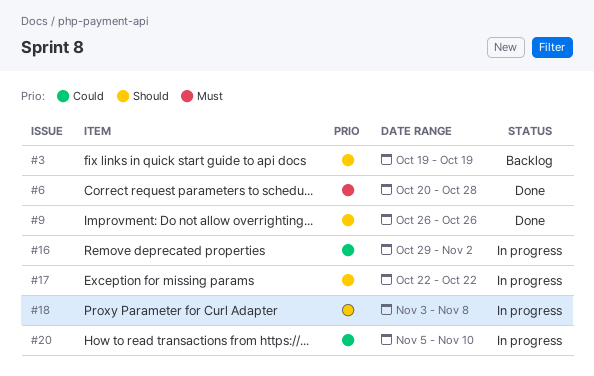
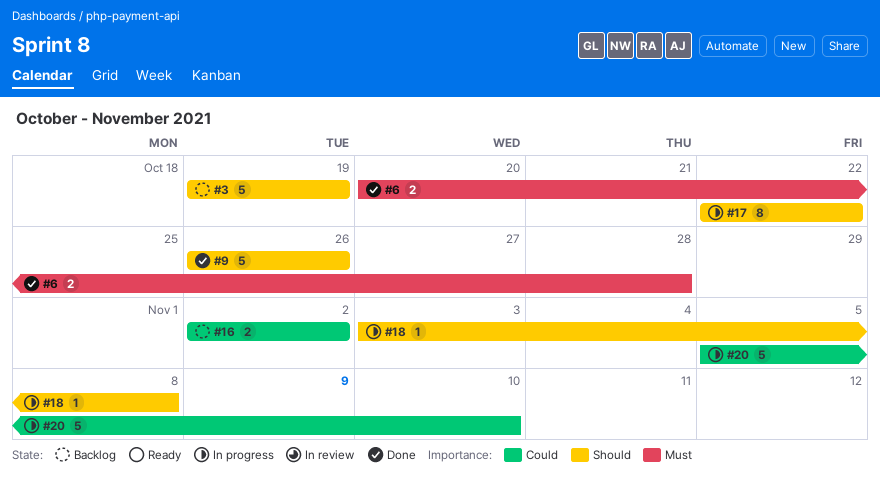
#16, status: In progress -> Backlog
#16, start: Oct 29 -> Nov 2

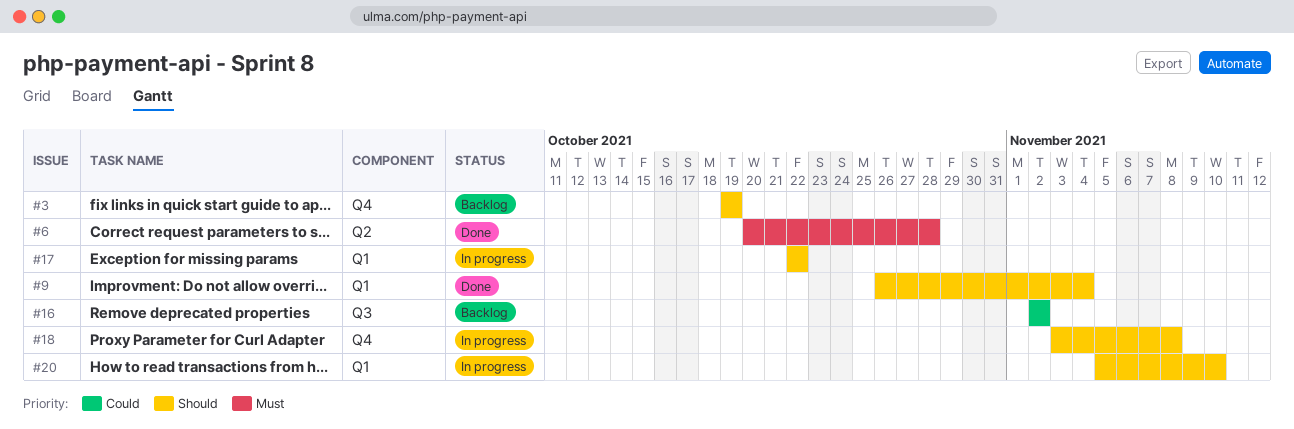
#9, due: Oct 26 -> Nov 4
#20, priority: Could -> Should

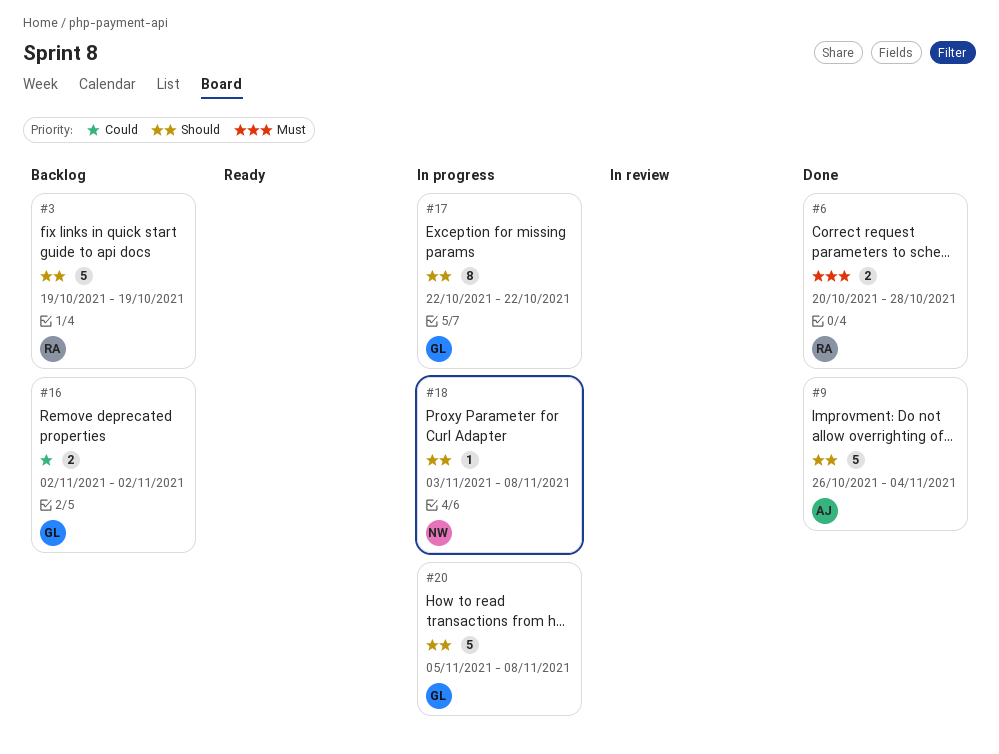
#20, due: Nov 10 -> Nov 8

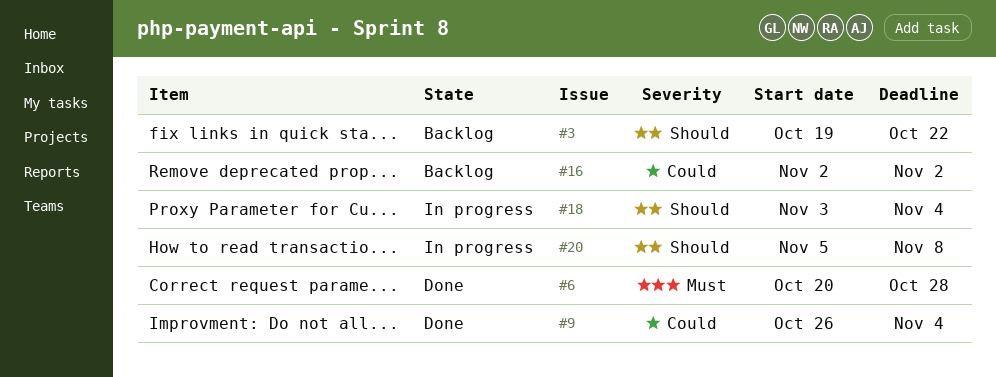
#3, due: Oct 19 -> Oct 22
#9, priority: Should -> Could
#17: present -> none
#18, due: Nov 8 -> Nov 4

